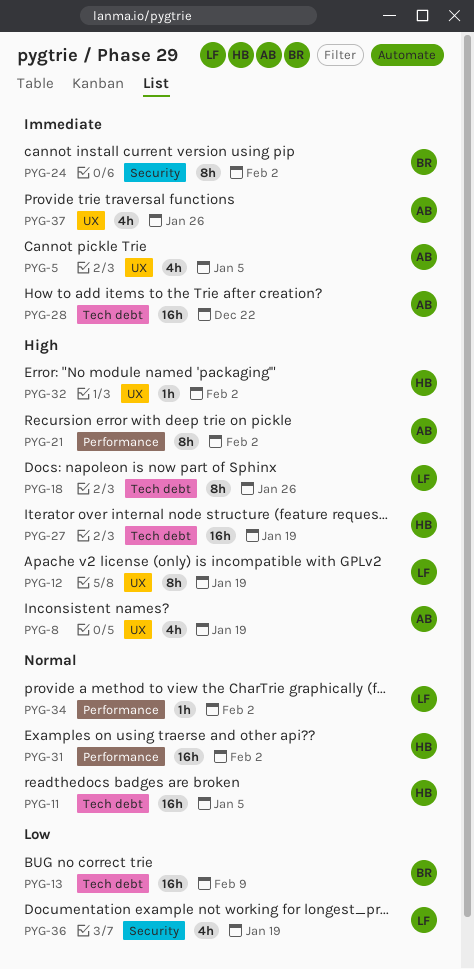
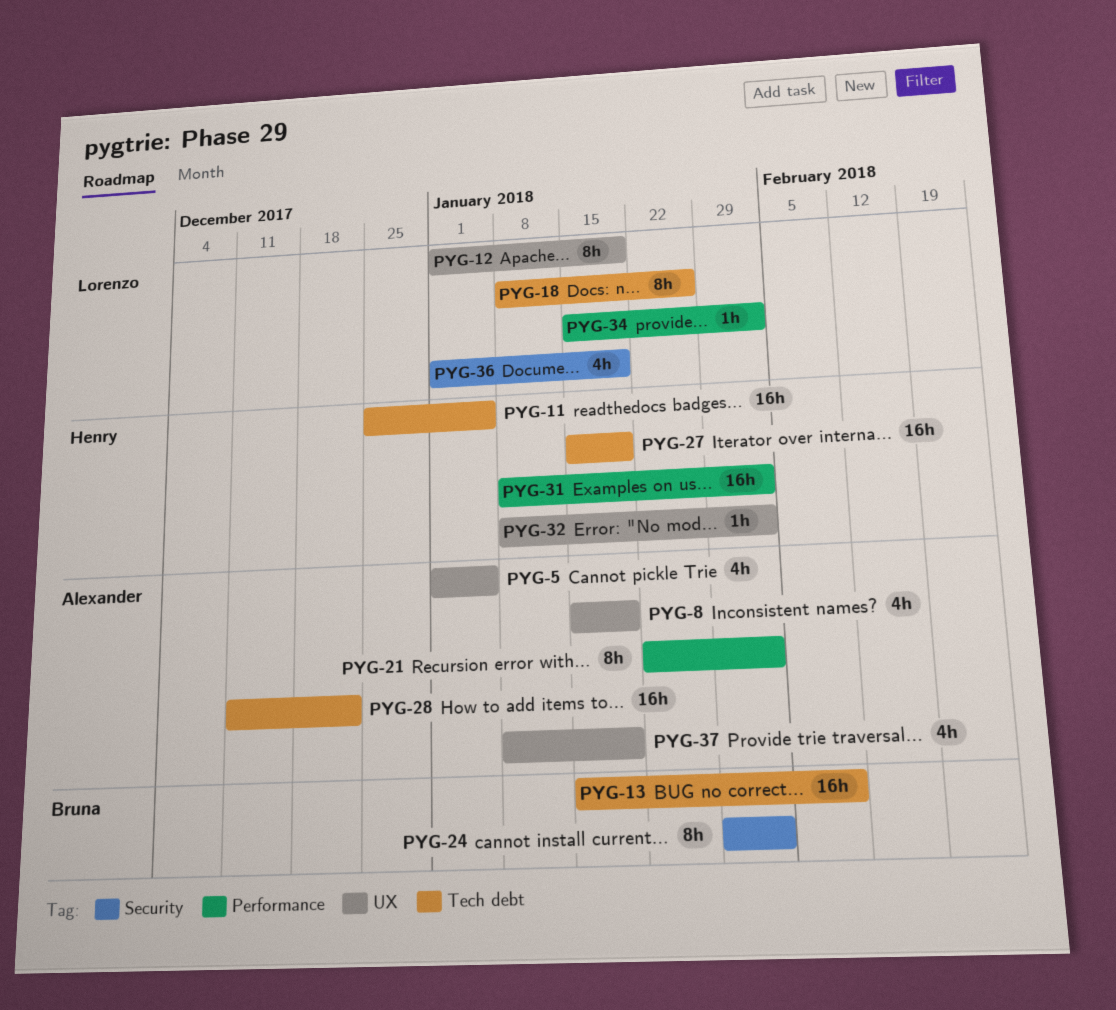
PYG-37, due: Jan 26 -> Jan 19

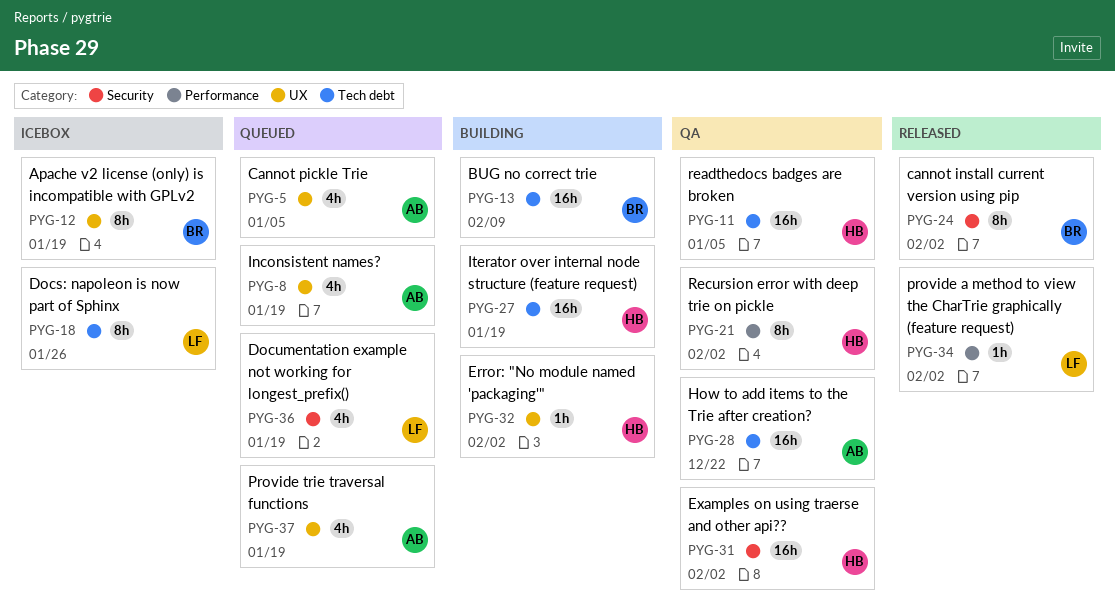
PYG-12, owner: Lorenzo -> Bruna
PYG-21, owner: Alexander -> Henry
PYG-31, label: Performance -> Security

